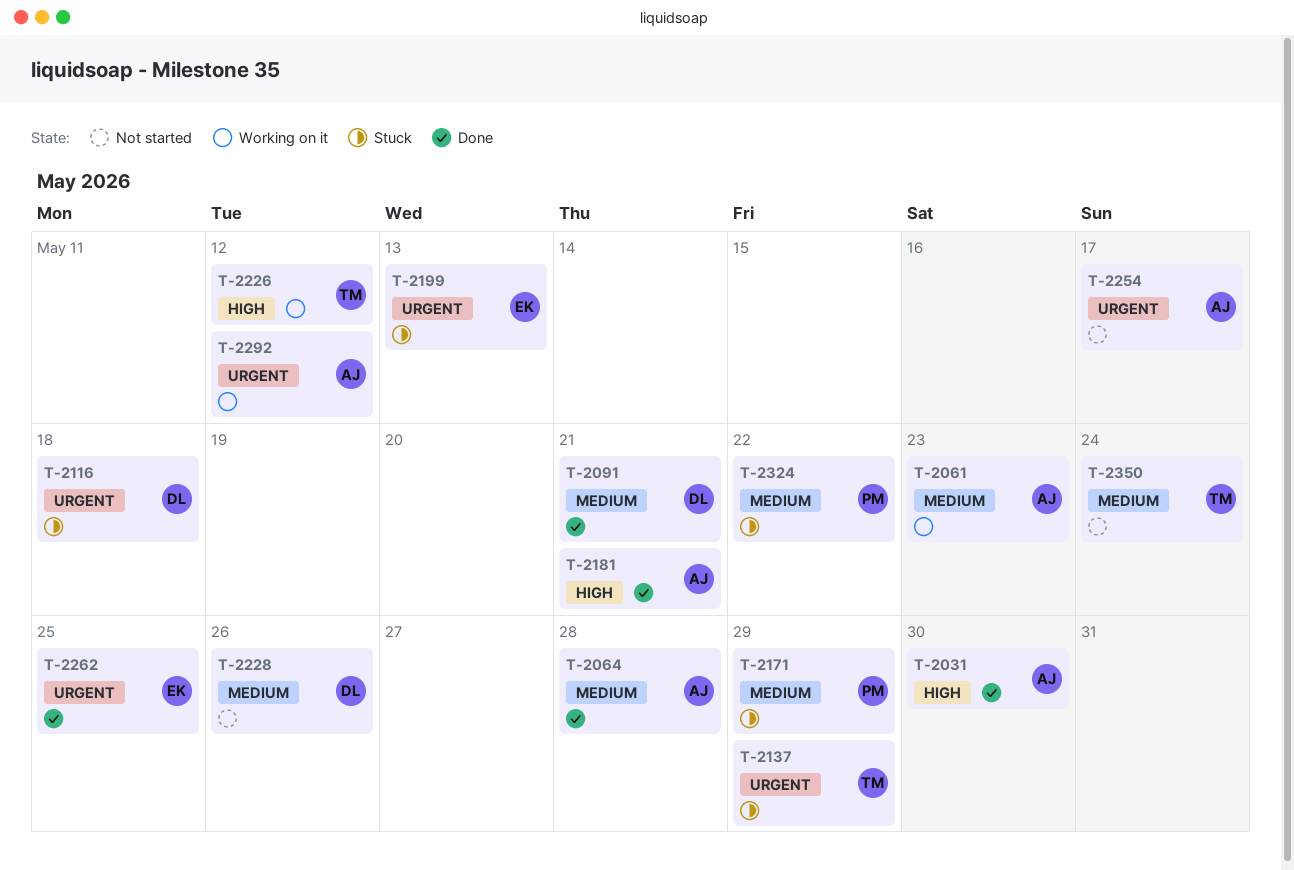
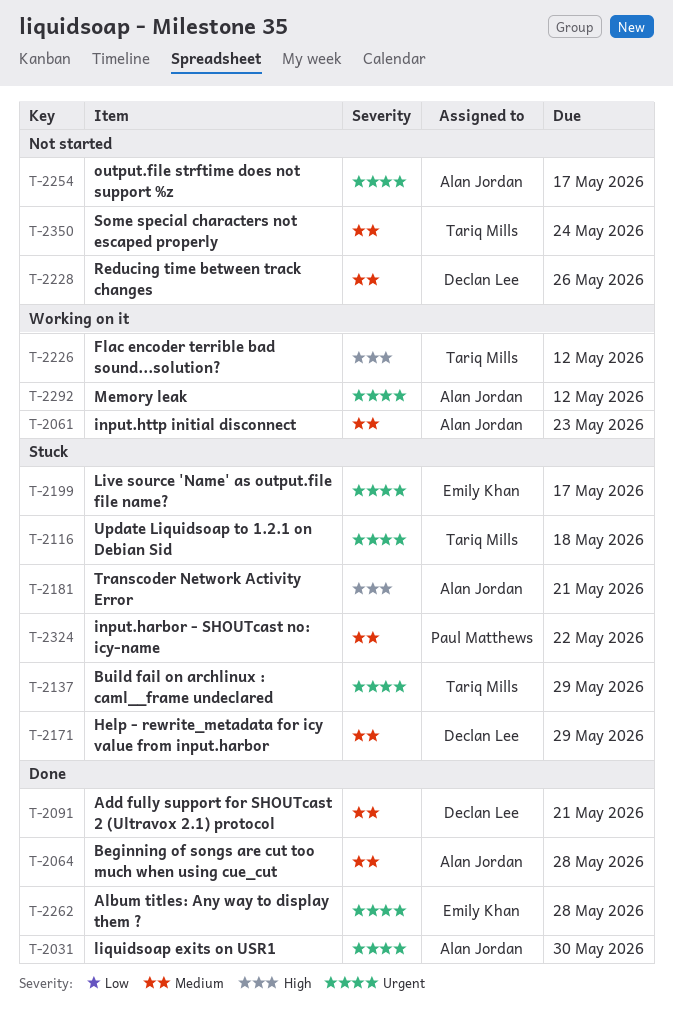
T-2031, priority: High -> Urgent
T-2116, owner: Declan Lee -> Tariq Mills
T-2171, owner: Paul Matthews -> Declan Lee
T-2181, status: Done -> Stuck
T-2199, due: May 13 -> May 17
T-2262, due: May 25 -> May 28

